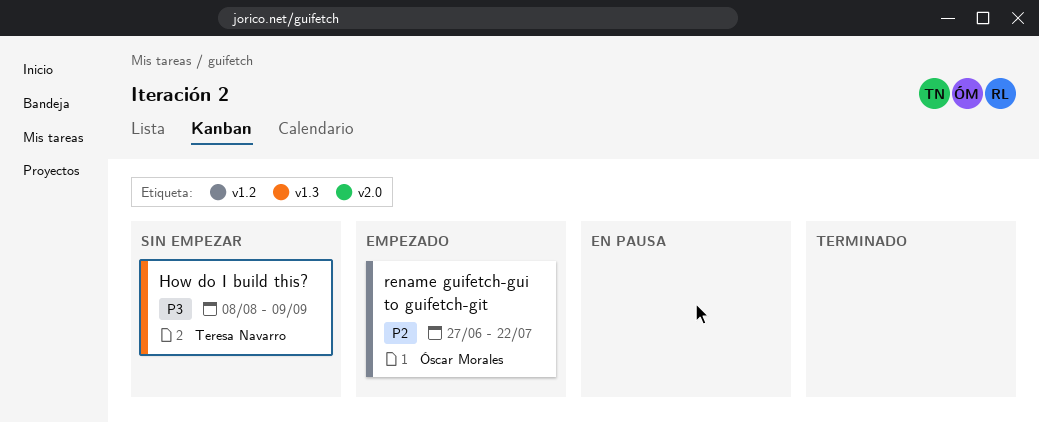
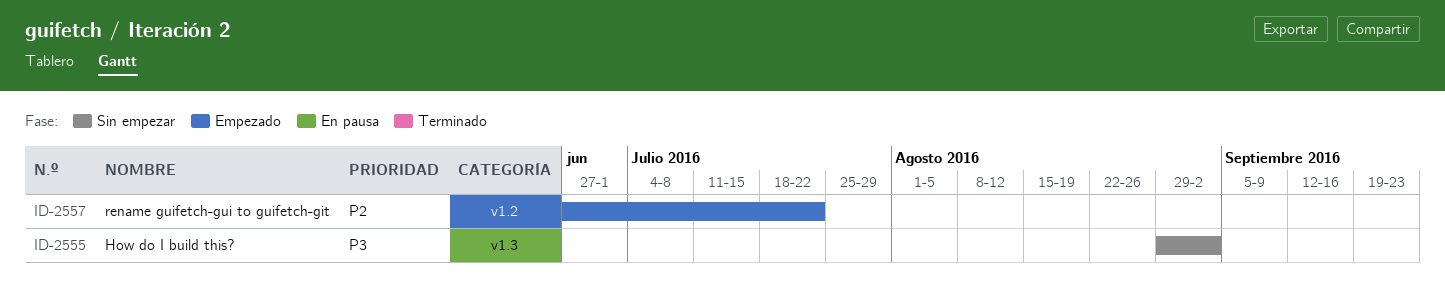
How do I build this?, start: Aug 8 -> Aug 29
How do I build this?, due: Sep 9 -> Sep 2

